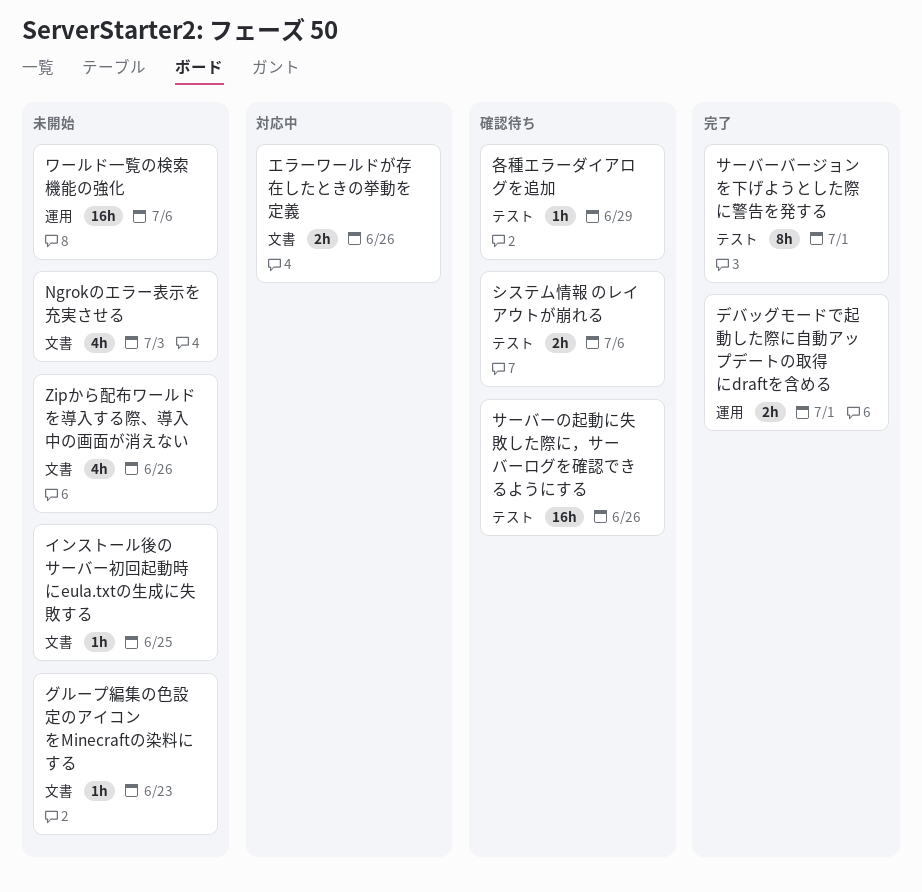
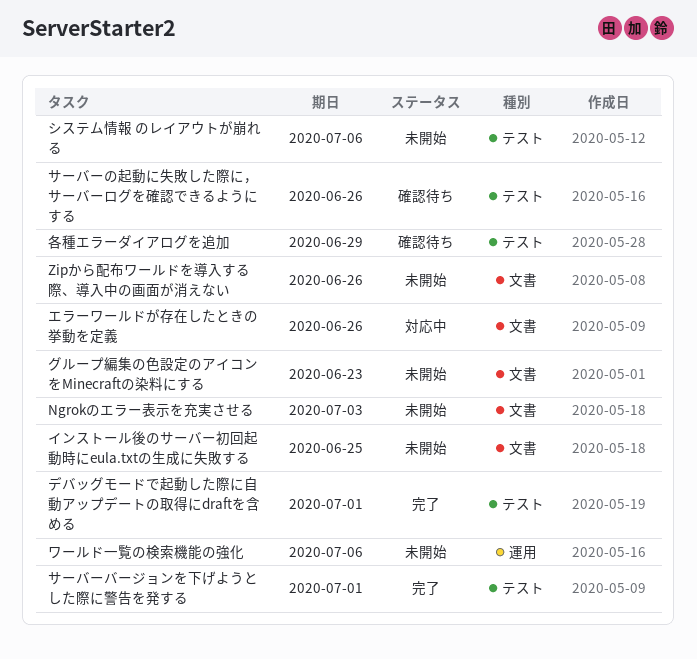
システム情報 のレイアウトが崩れる, status: 確認待ち -> 未開始
デバッグモードで起動した際に自動アップデートの取得にdraftを含める, label: 運用 -> テスト

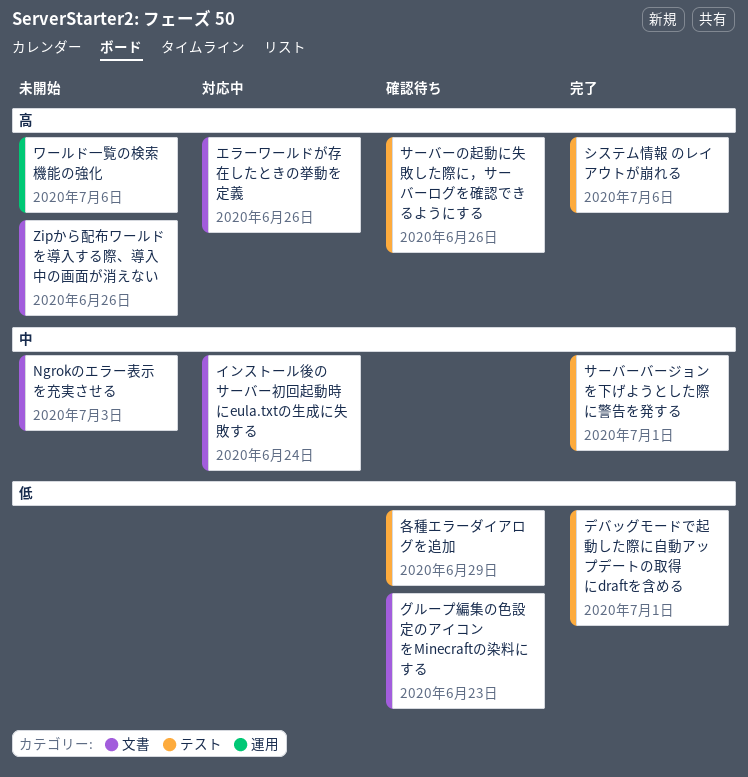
インストール後のサーバー初回起動時にeula.txtの生成に失敗する, status: 未開始 -> 対応中
インストール後のサーバー初回起動時にeula.txtの生成に失敗する, due: Jun 25 -> Jun 24
グループ編集の色設定のアイコンをMinecraftの染料にする, status: 未開始 -> 確認待ち
システム情報 のレイアウトが崩れる, status: 未開始 -> 完了

